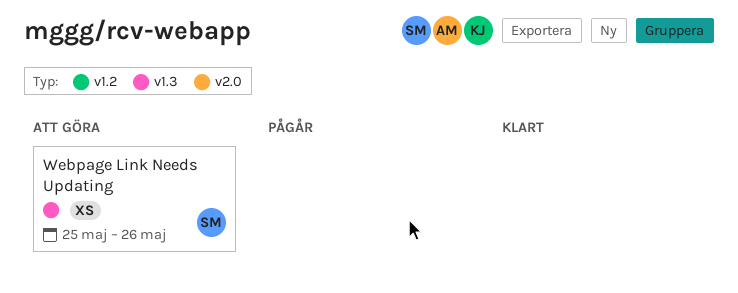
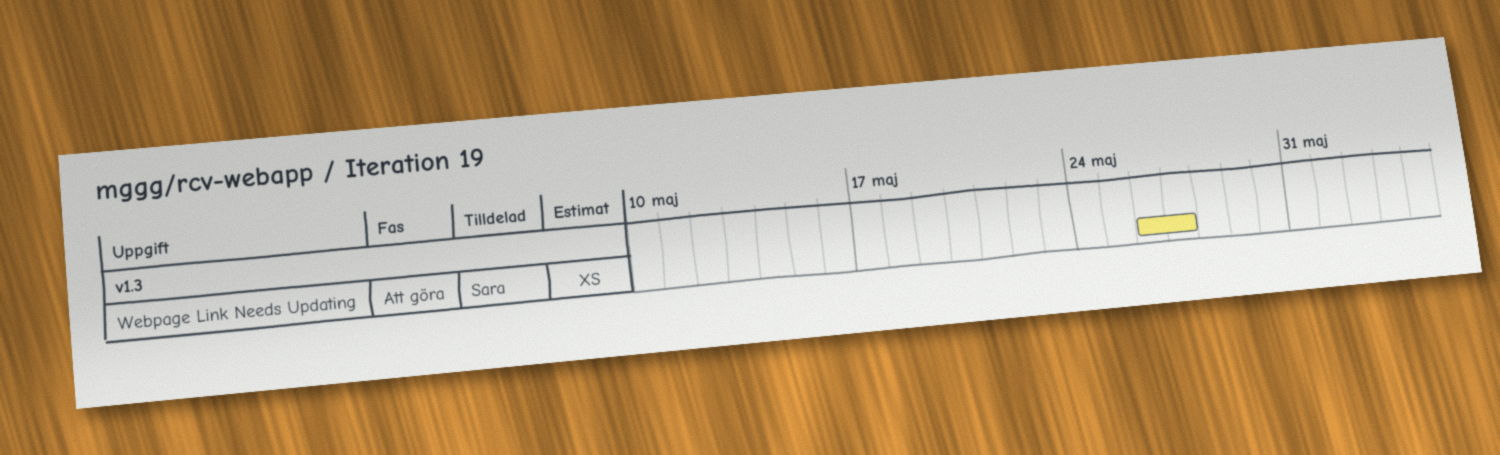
Webpage Link Needs Updating, start: May 25 -> May 26
Webpage Link Needs Updating, due: May 26 -> May 27

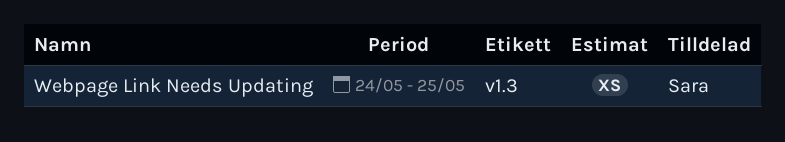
Webpage Link Needs Updating, start: May 26 -> May 24
Webpage Link Needs Updating, due: May 27 -> May 25

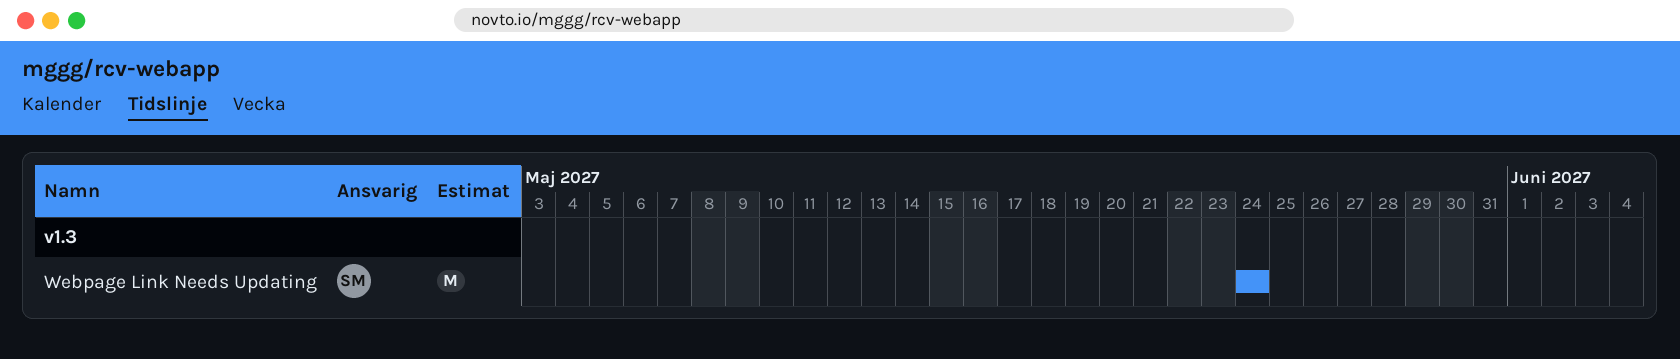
Webpage Link Needs Updating, estimate: XS -> M
Webpage Link Needs Updating, due: May 25 -> May 24

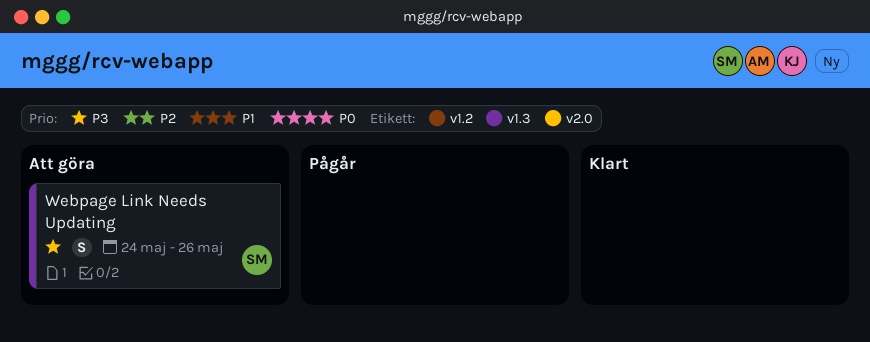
Webpage Link Needs Updating, estimate: M -> S
Webpage Link Needs Updating, due: May 24 -> May 26

